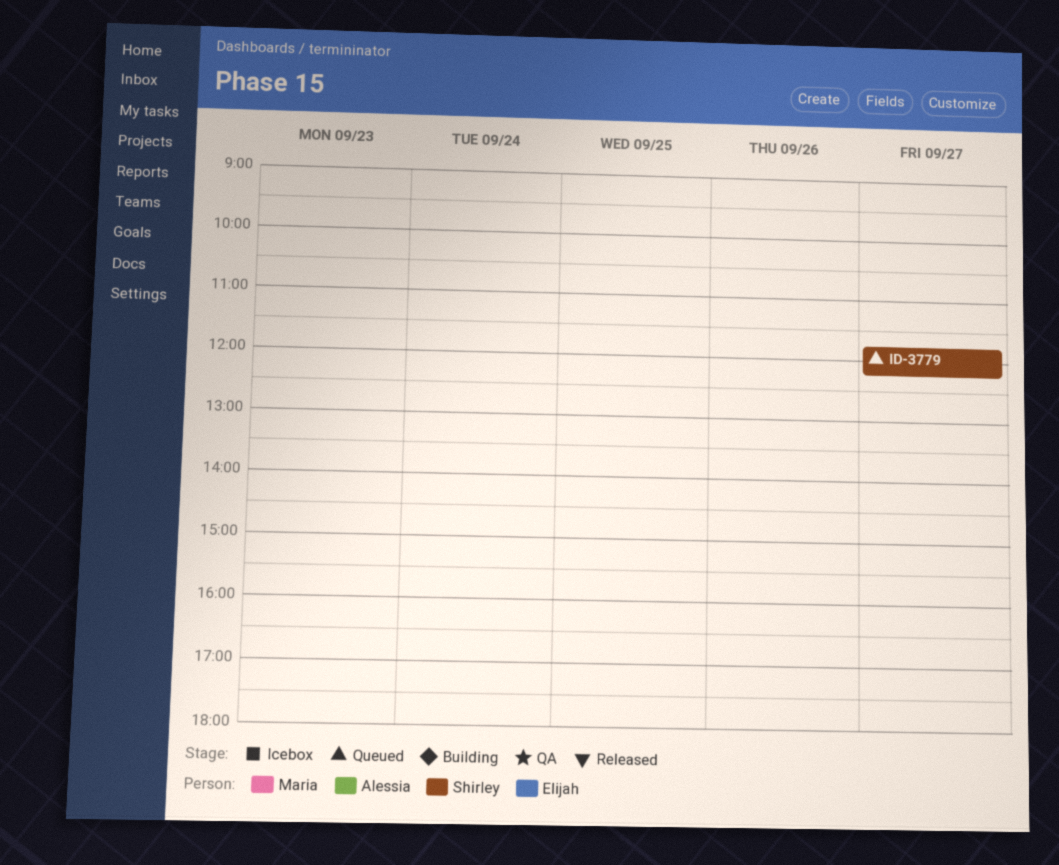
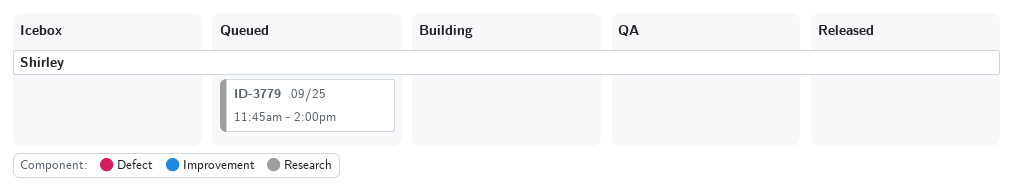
ID-3779, day: Sep 27 -> Sep 25
ID-3779, ends: 12:15 -> 14:00

